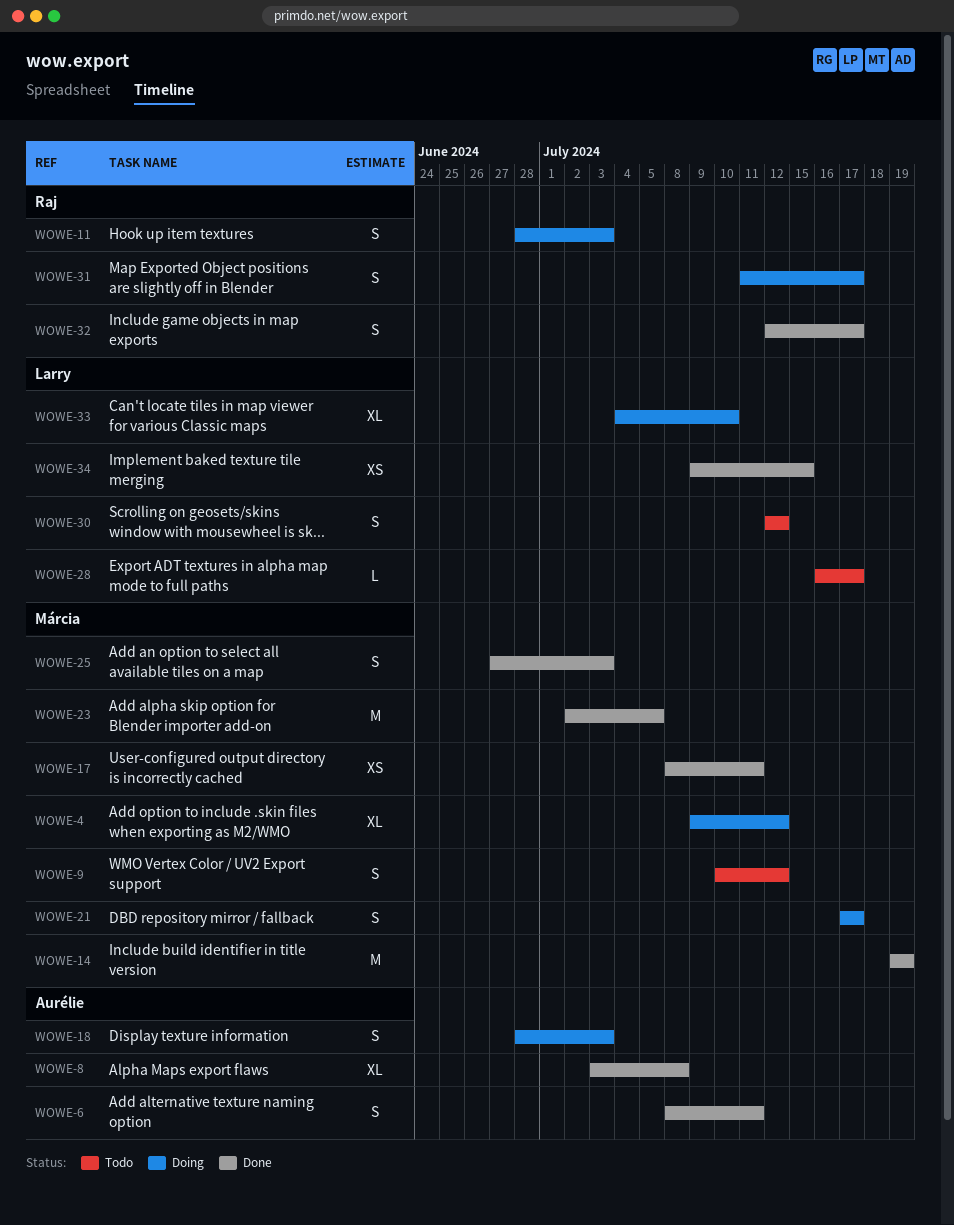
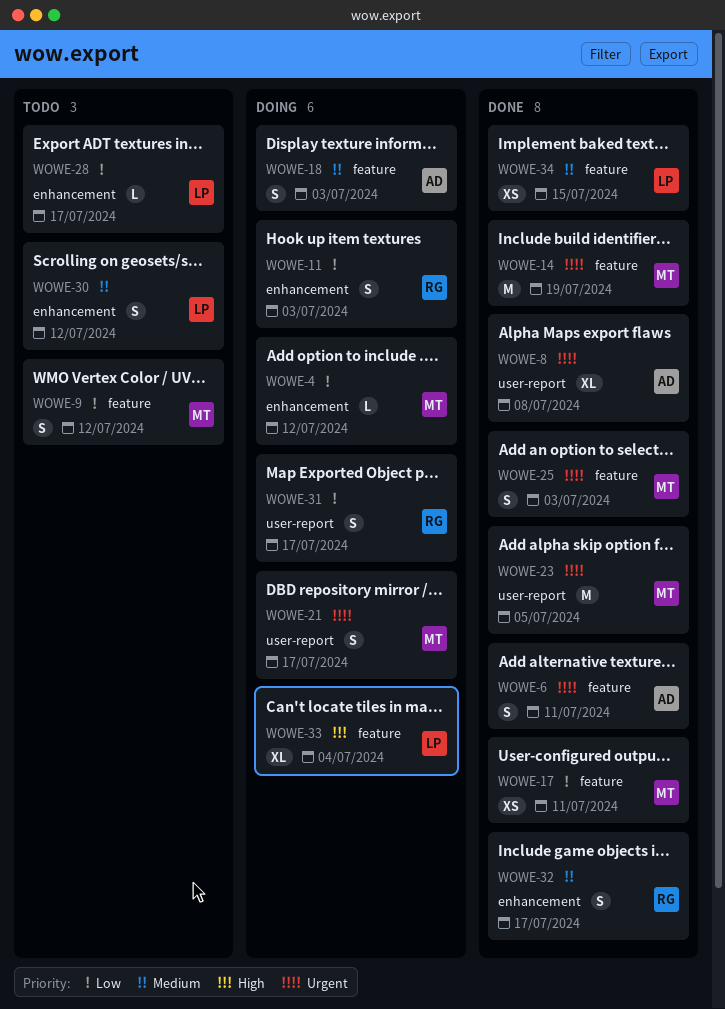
WOWE-4, estimate: XL -> L
WOWE-33, due: Jul 10 -> Jul 4

